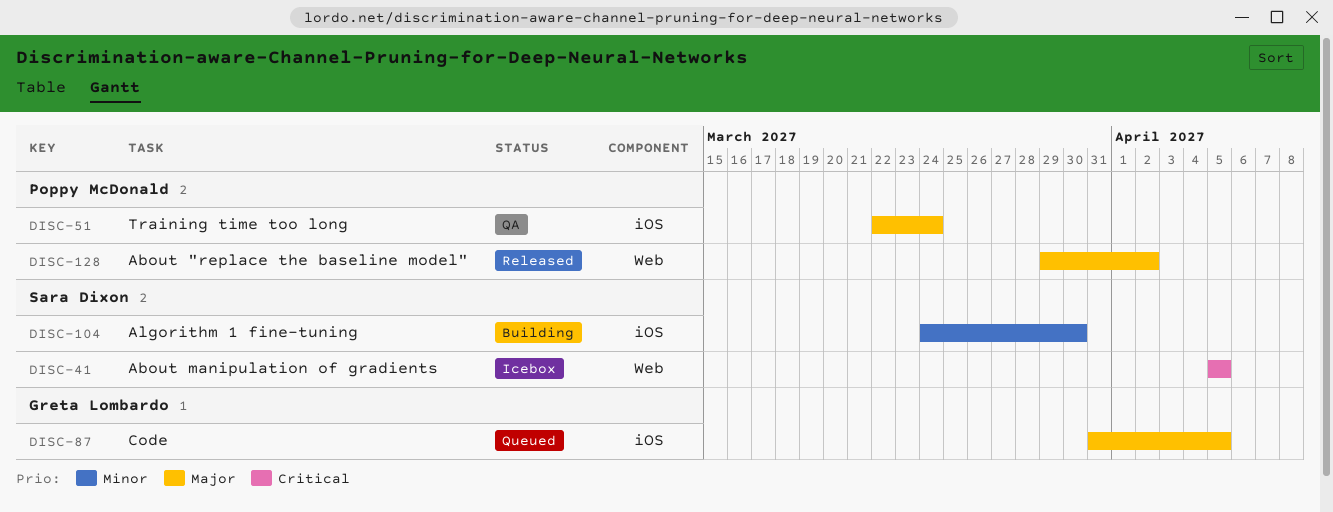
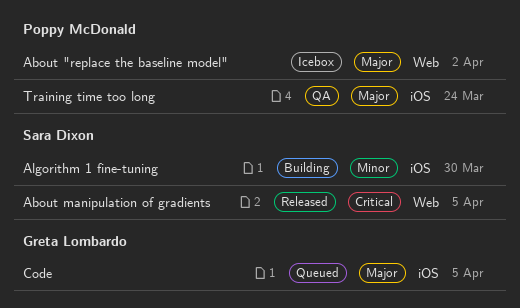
About "replace the baseline model", status: Released -> Icebox
About manipulation of gradients, status: Icebox -> Released

